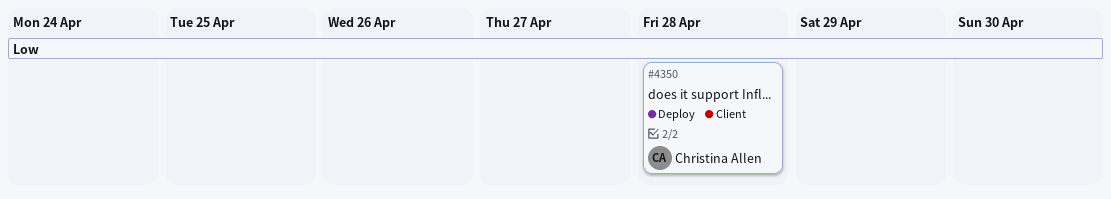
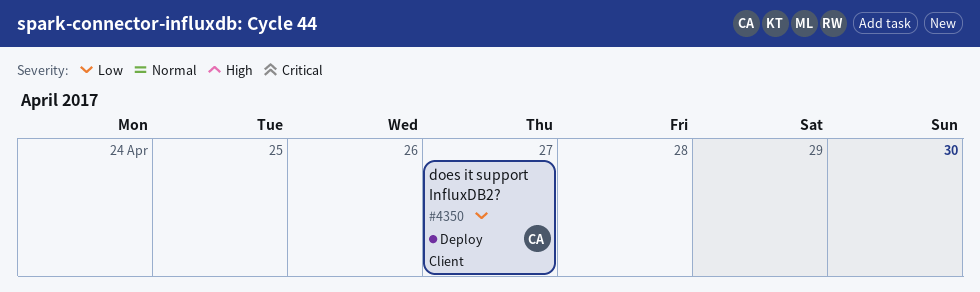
#4350, due: Apr 28 -> Apr 27

